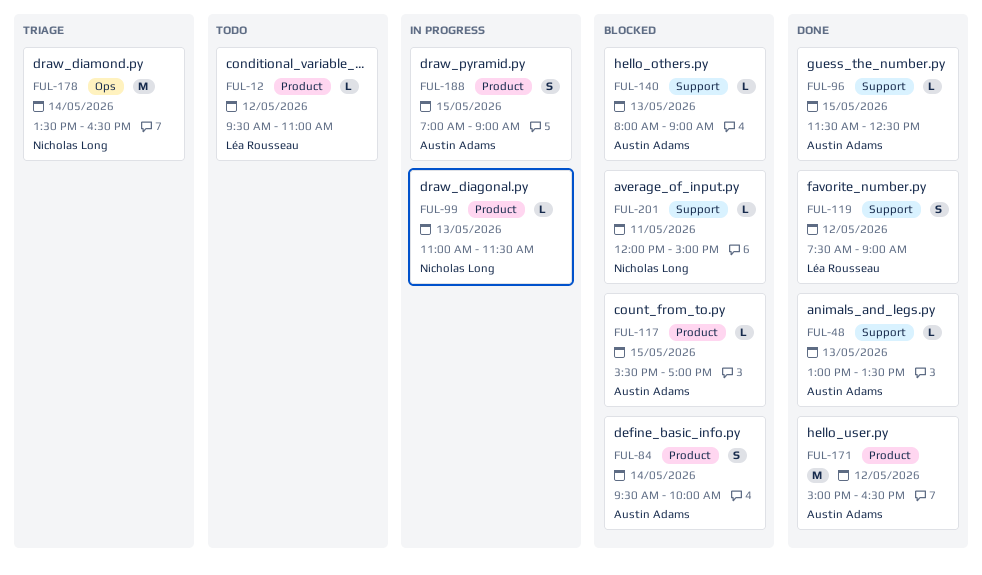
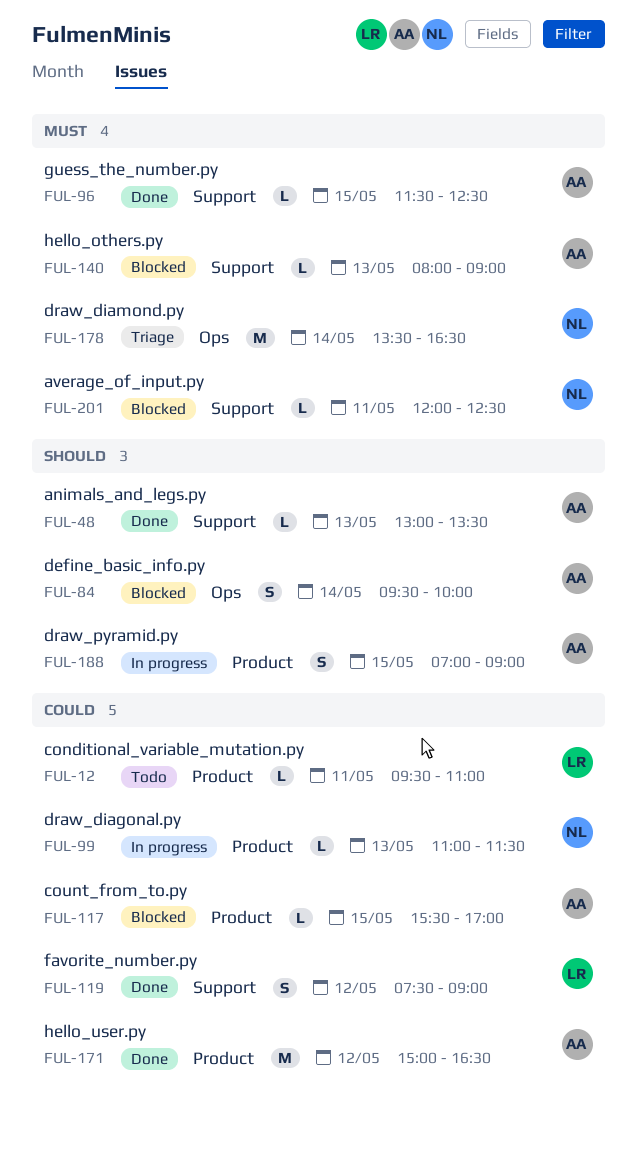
FUL-12, day: May 12 -> May 11
FUL-84, label: Product -> Ops
FUL-201, ends: 15:00 -> 12:30

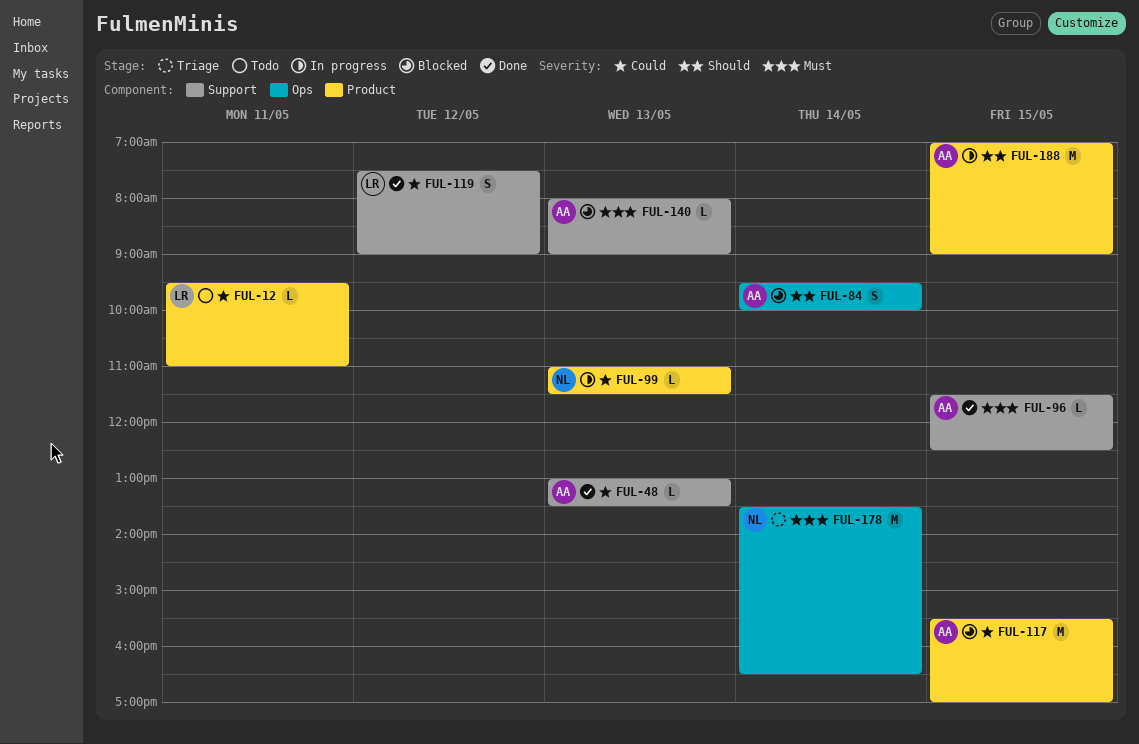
FUL-48, priority: Should -> Could
FUL-117, estimate: L -> M
FUL-171: present -> none
FUL-188, estimate: S -> M
FUL-201: present -> none

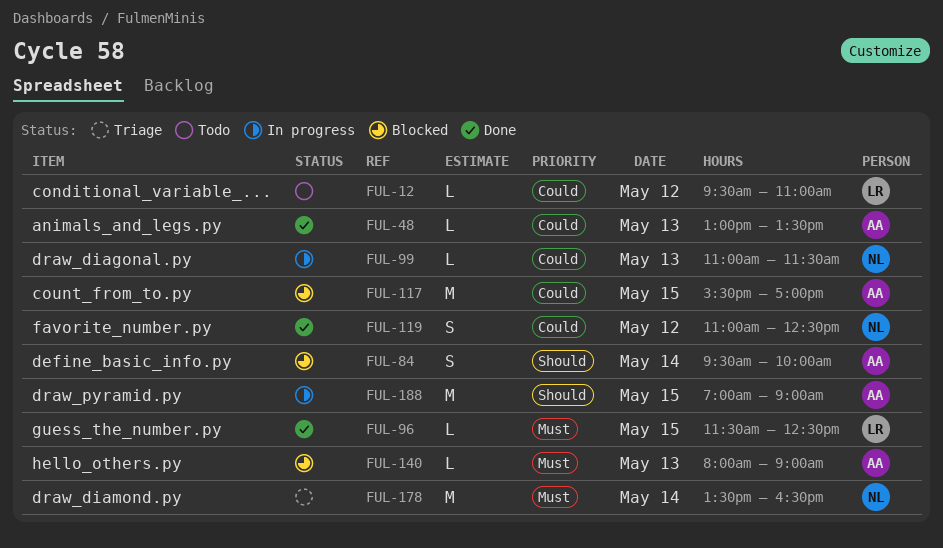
FUL-12, day: May 11 -> May 12
FUL-96, owner: AA -> LR
FUL-119, owner: LR -> NL
FUL-119, begins: 07:30 -> 11:00
FUL-119, ends: 09:00 -> 12:30

